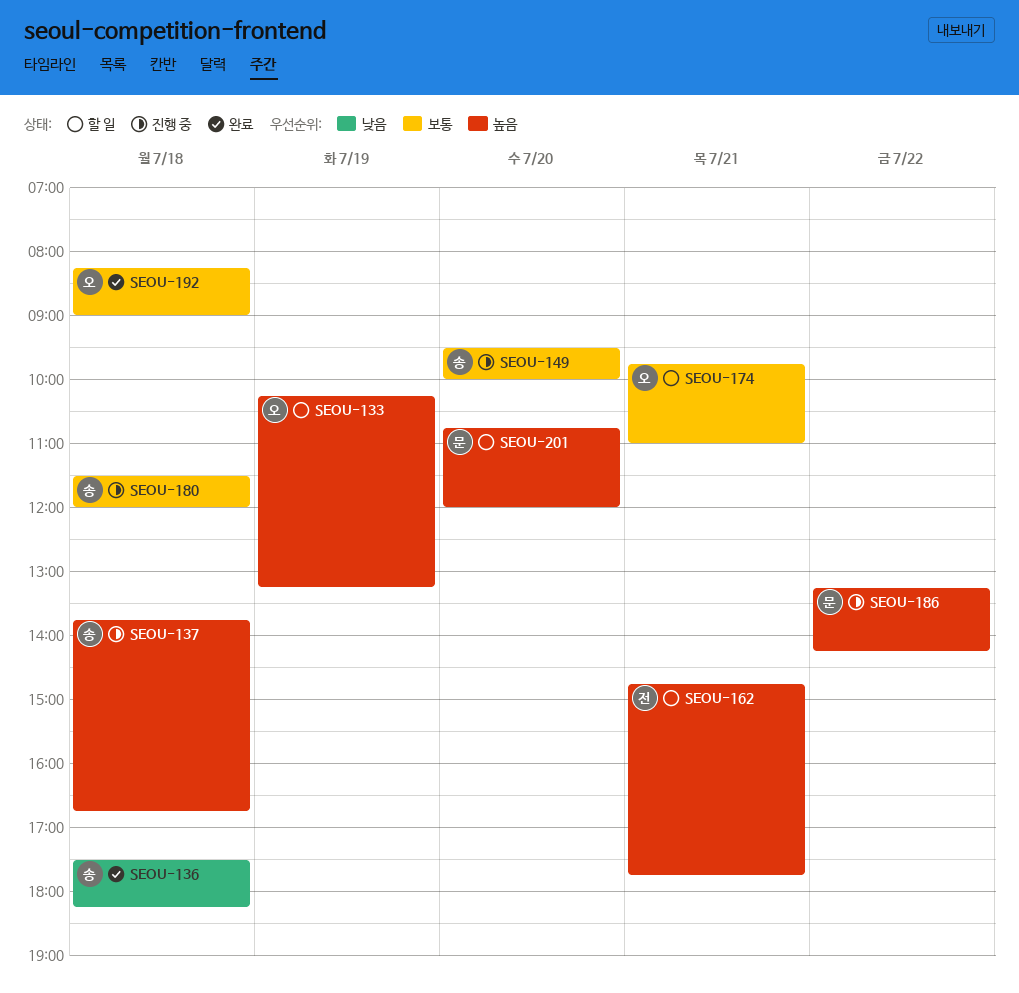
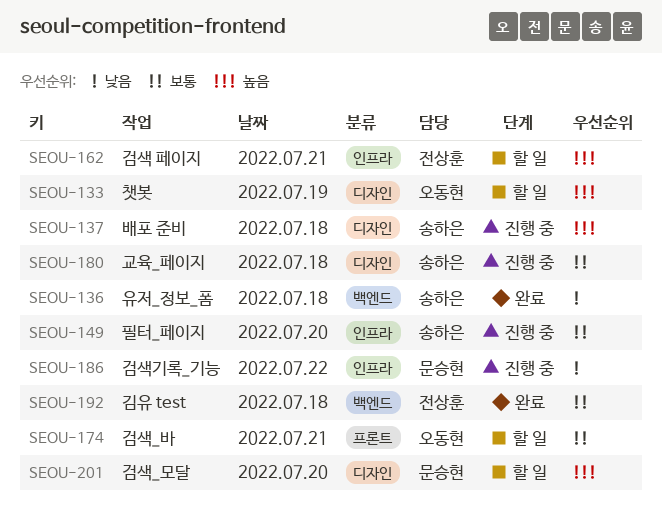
SEOU-186, priority: 높음 -> 낮음
SEOU-192, owner: 오동현 -> 전상훈

